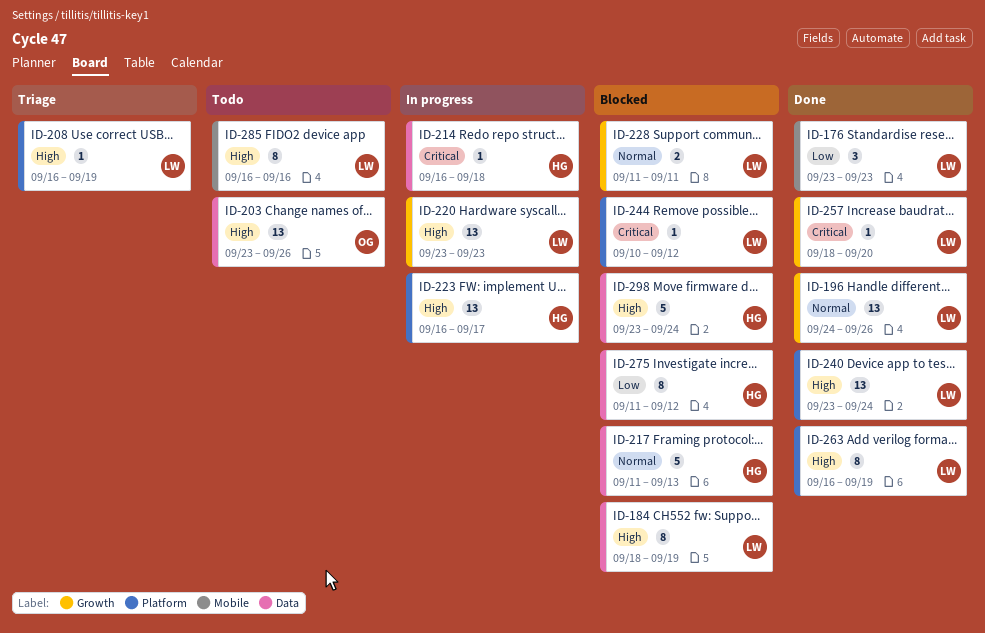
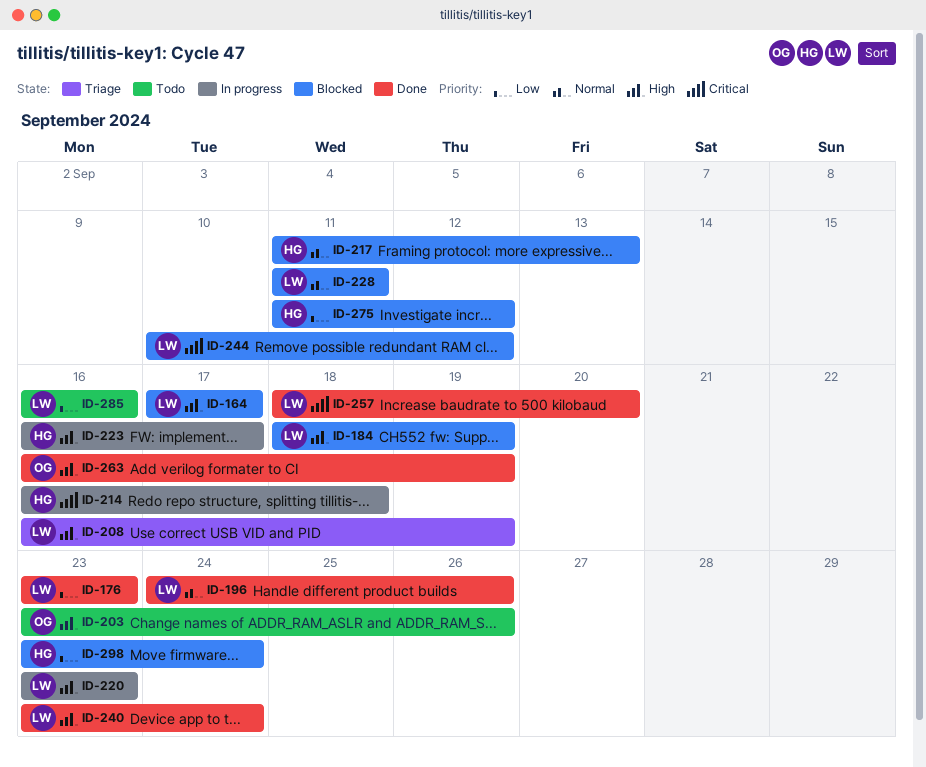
ID-164: none -> present
ID-263, owner: LW -> OG
ID-285, priority: High -> Low
ID-298, priority: High -> Low

